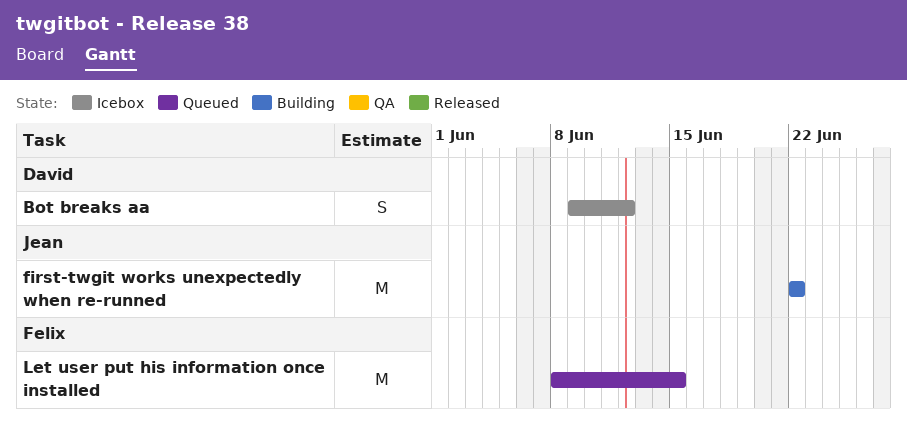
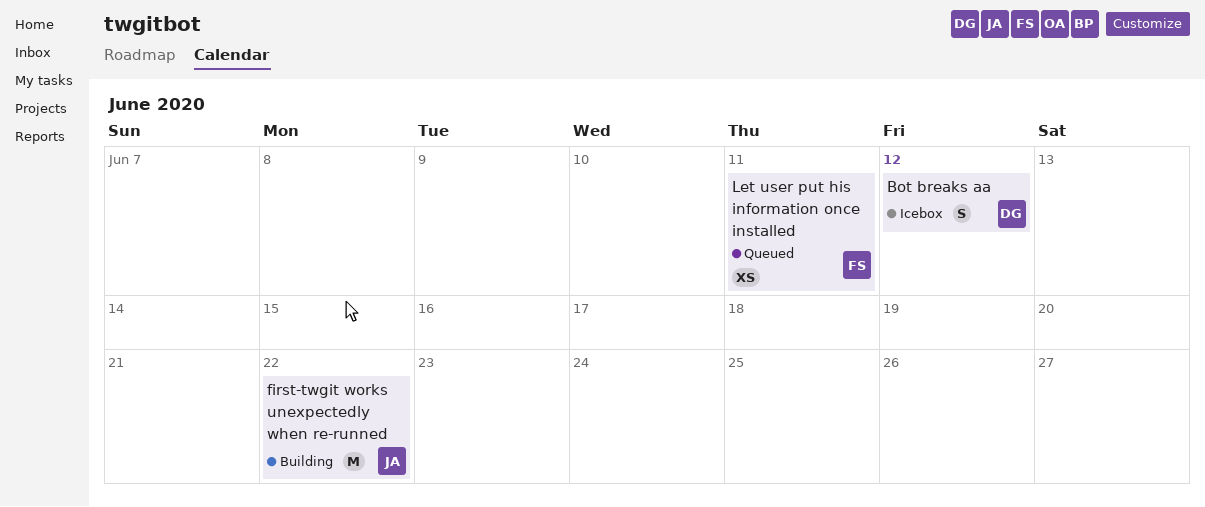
Let user put his information once installed, estimate: M -> XS
Let user put his information once installed, due: Jun 15 -> Jun 11

